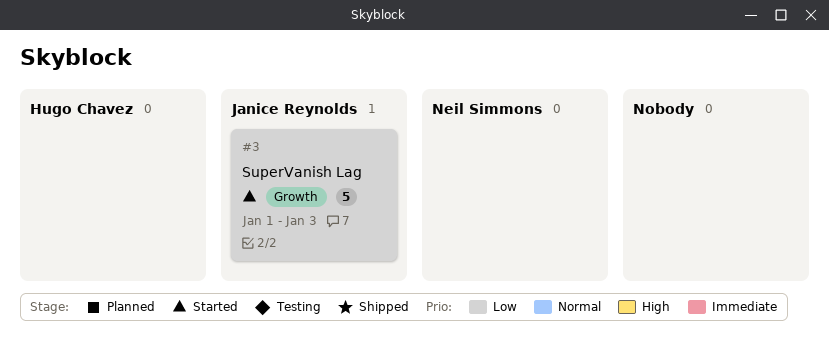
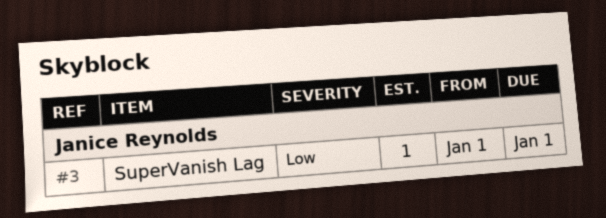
#3, estimate: 5 -> 1
#3, due: Jan 3 -> Jan 1

